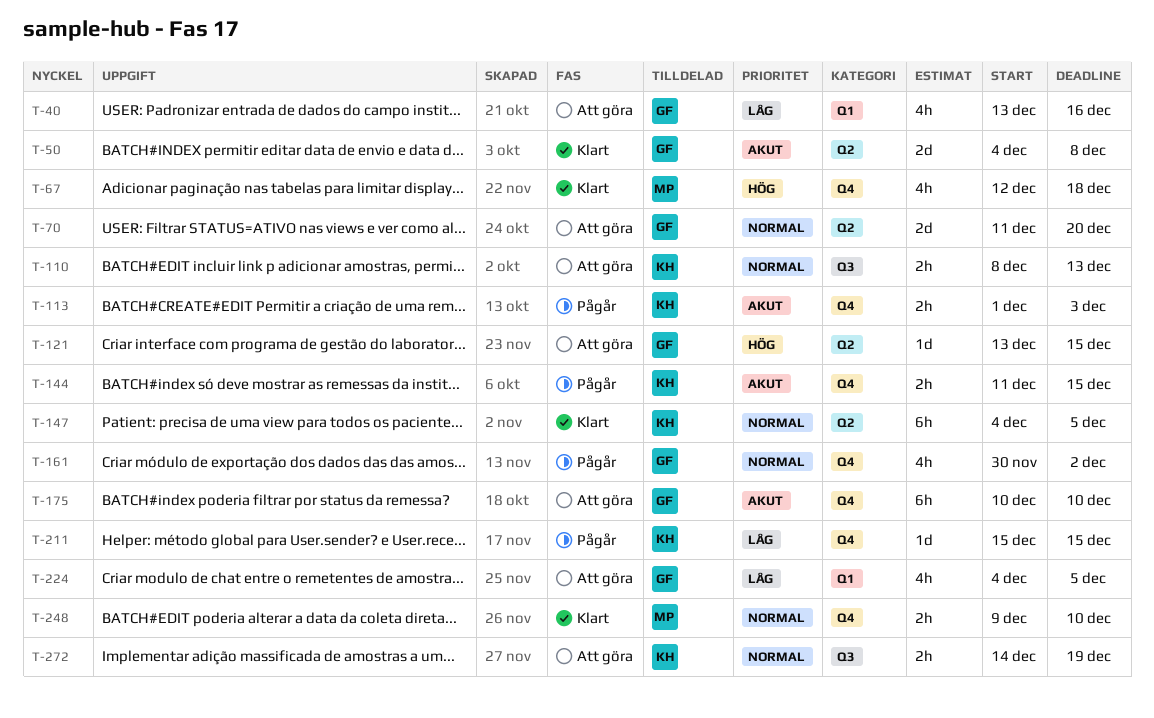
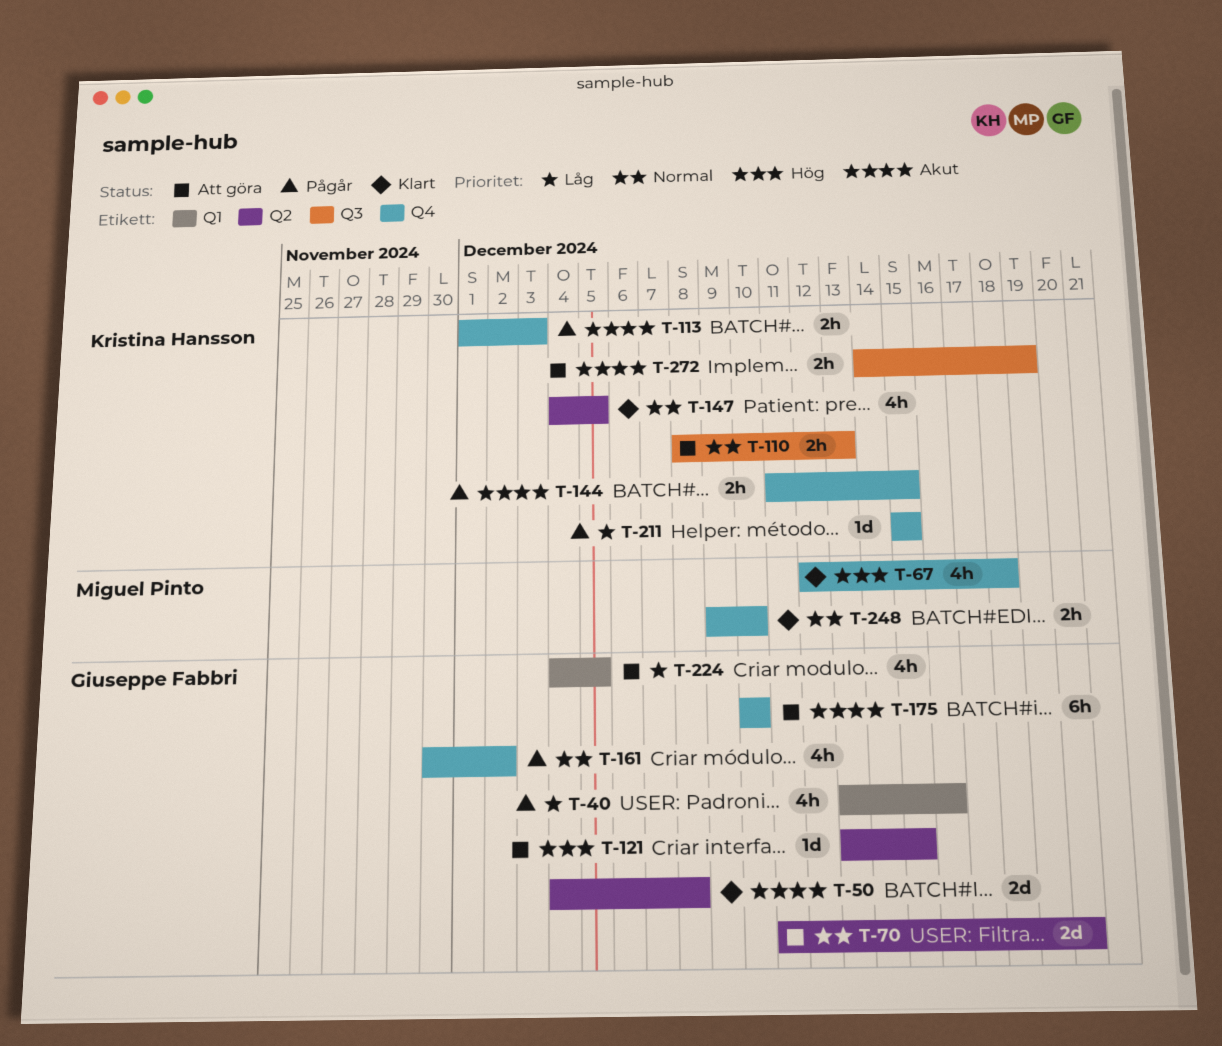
T-40, status: Att göra -> Pågår
T-147, estimate: 6h -> 4h
T-272, priority: Normal -> Akut

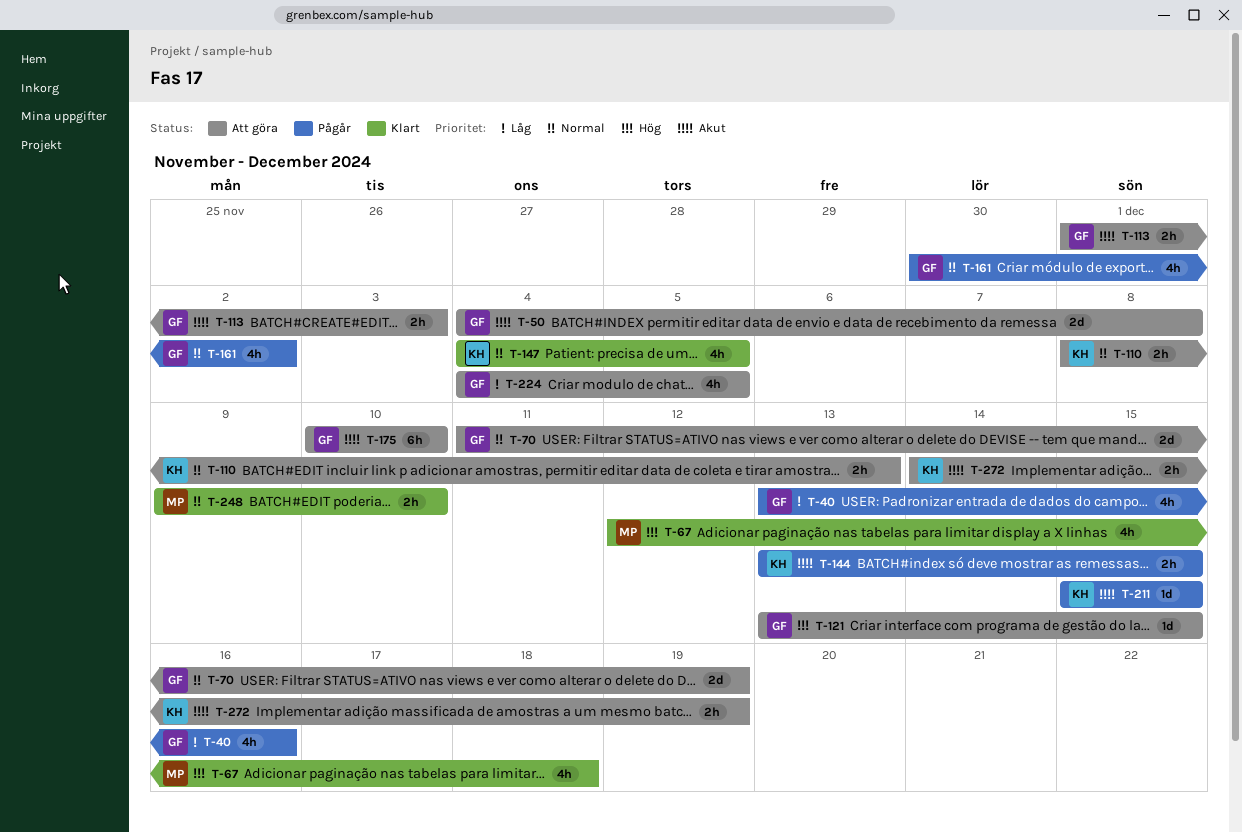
T-50, status: Klart -> Att göra
T-70, due: Dec 20 -> Dec 19
T-113, status: Pågår -> Att göra
T-113, owner: Kristina Hansson -> Giuseppe Fabbri
T-144, start: Dec 11 -> Dec 13
T-211, priority: Låg -> Akut

